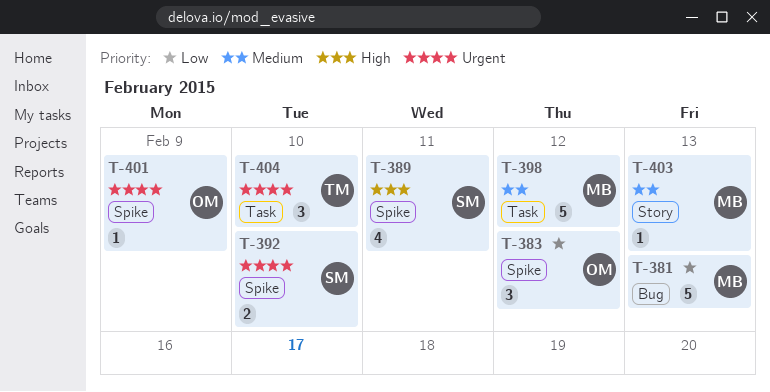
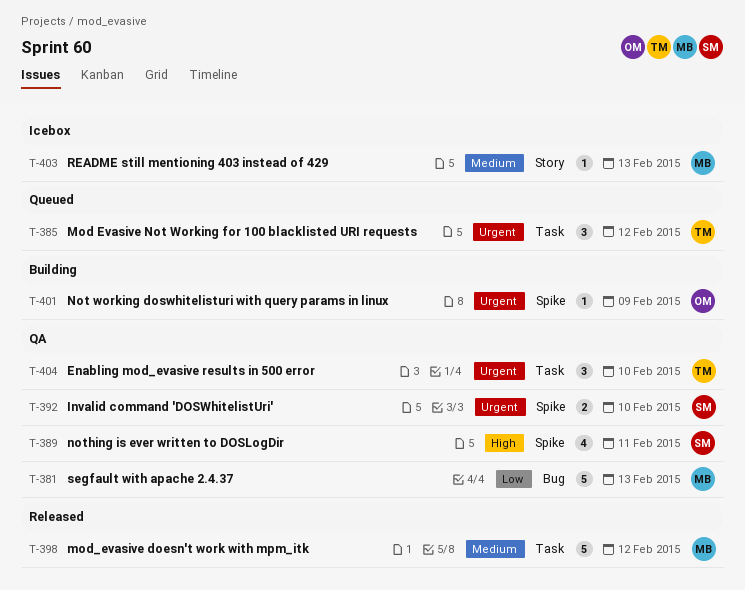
T-383: present -> none
T-385: none -> present

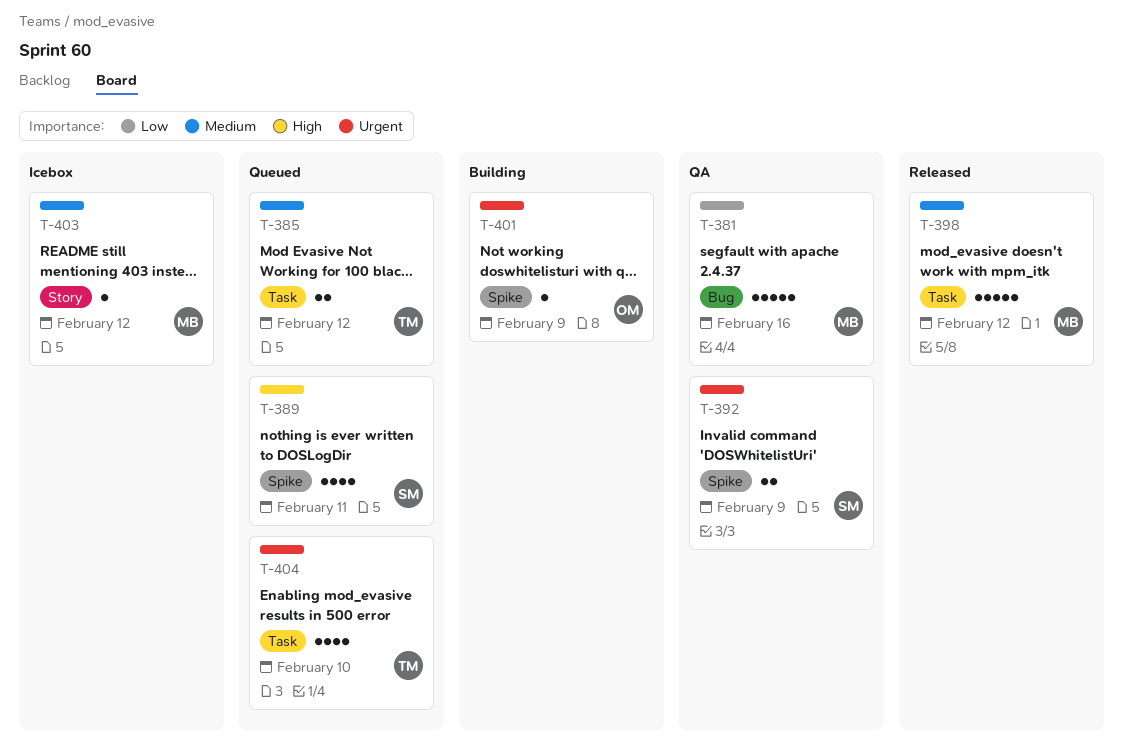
T-381, due: Feb 13 -> Feb 16
T-385, priority: Urgent -> Medium
T-385, estimate: 3 -> 2
T-389, status: QA -> Queued
T-392, due: Feb 10 -> Feb 9
T-403, due: Feb 13 -> Feb 12
T-404, status: QA -> Queued
T-404, estimate: 3 -> 4

